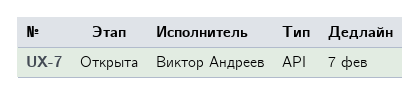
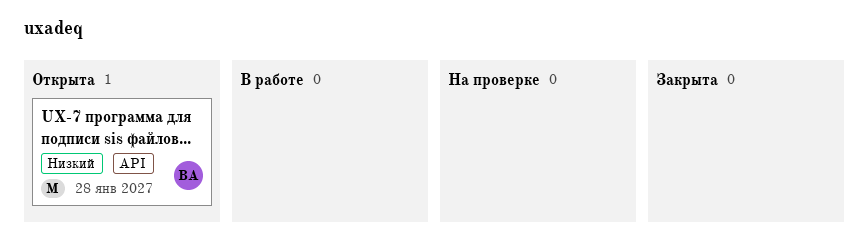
UX-7, due: Feb 7 -> Jan 28

